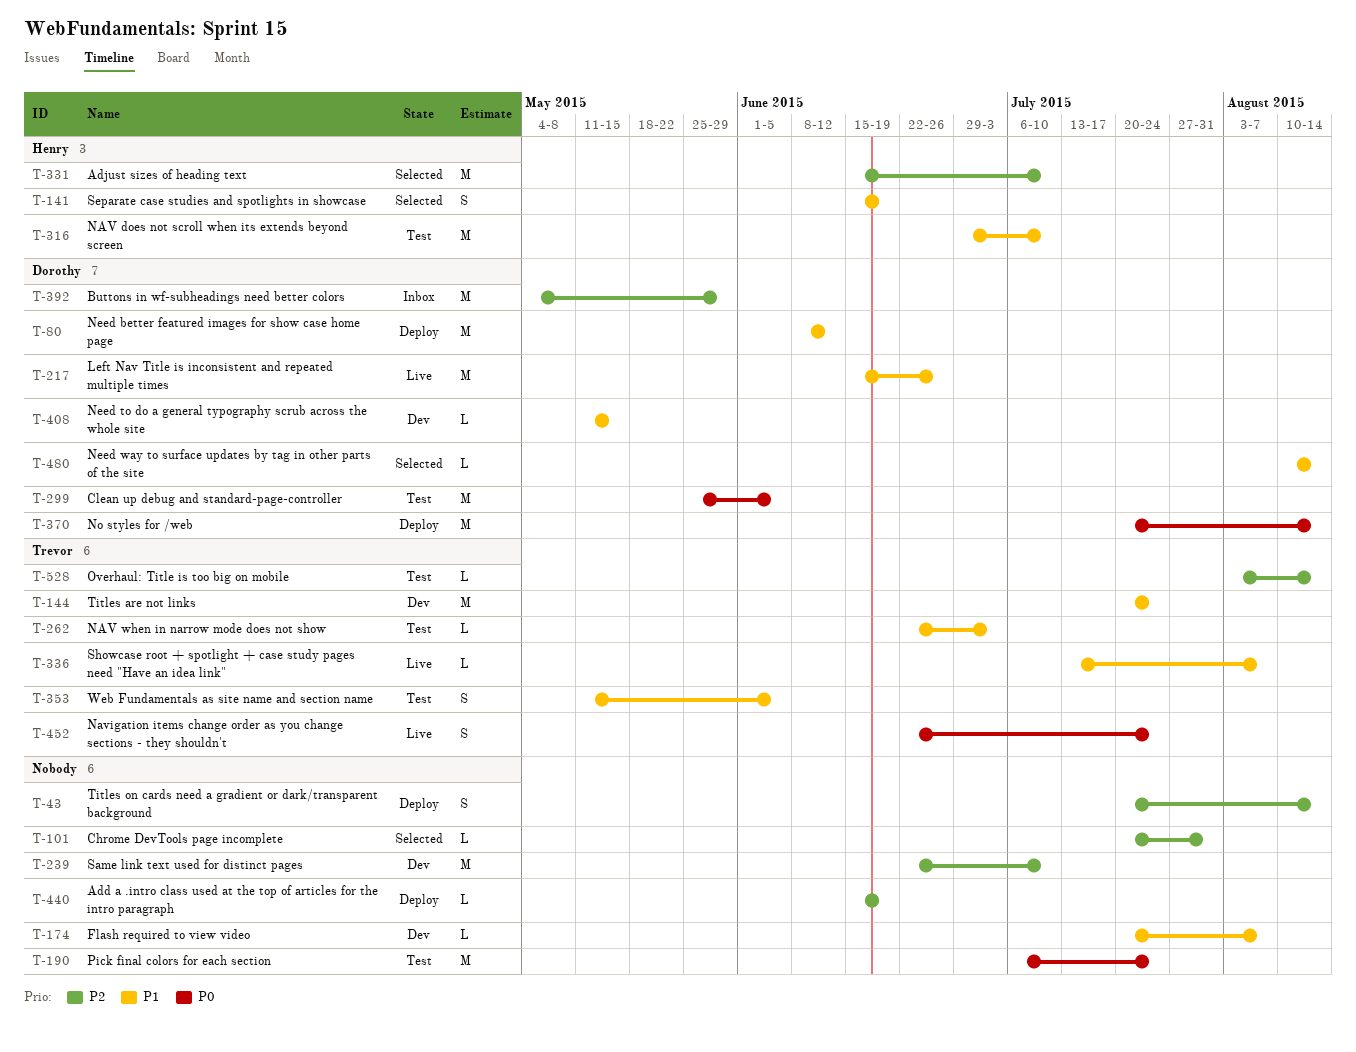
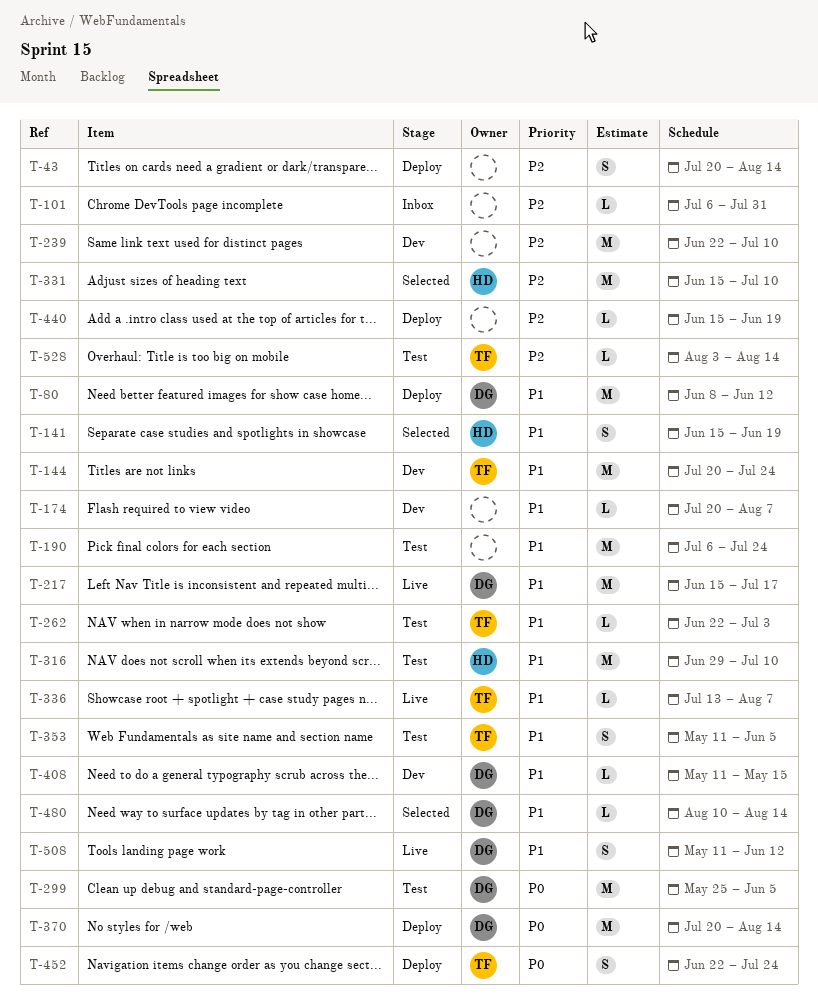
T-101, status: Selected -> Inbox
T-101, start: Jul 20 -> Jul 6
T-190, priority: P0 -> P1
T-217, due: Jun 26 -> Jul 17
T-392: present -> none
T-452, status: Live -> Deploy
T-508: none -> present

